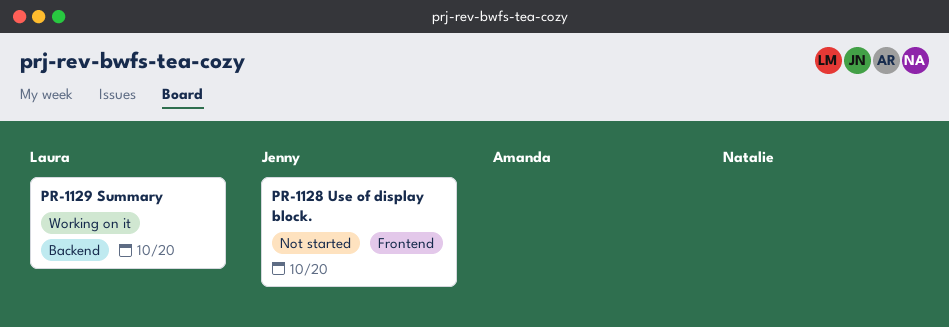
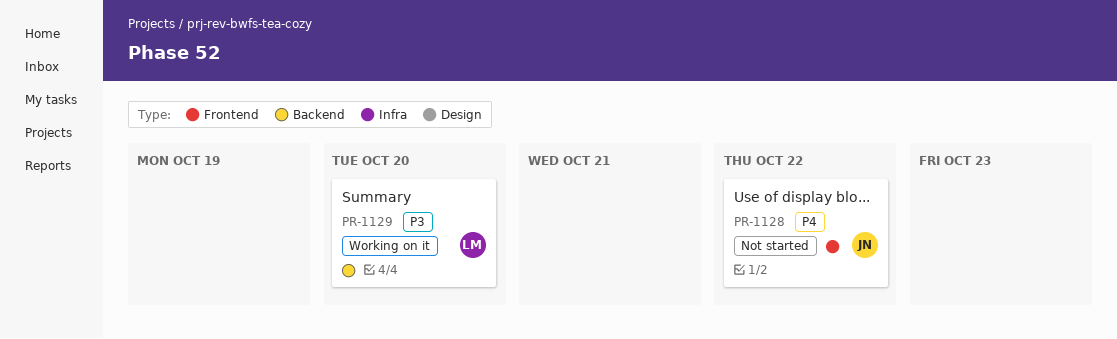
PR-1128, due: Oct 20 -> Oct 22

